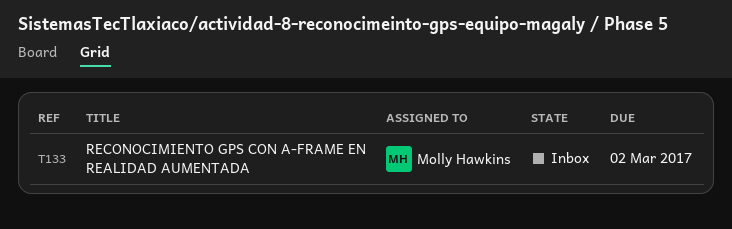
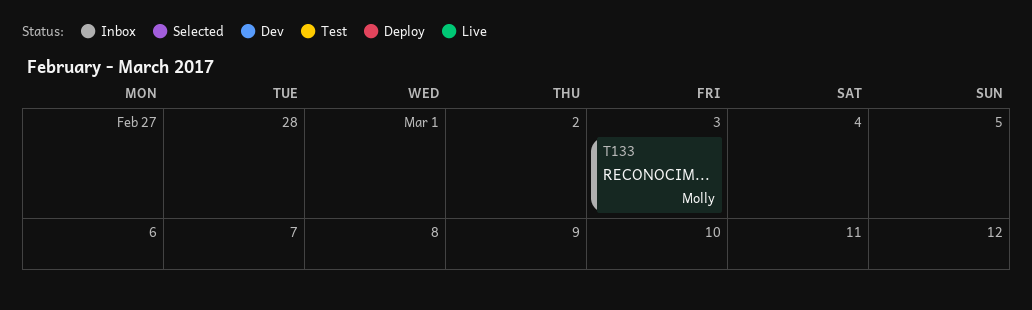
T133, due: Mar 2 -> Mar 3

